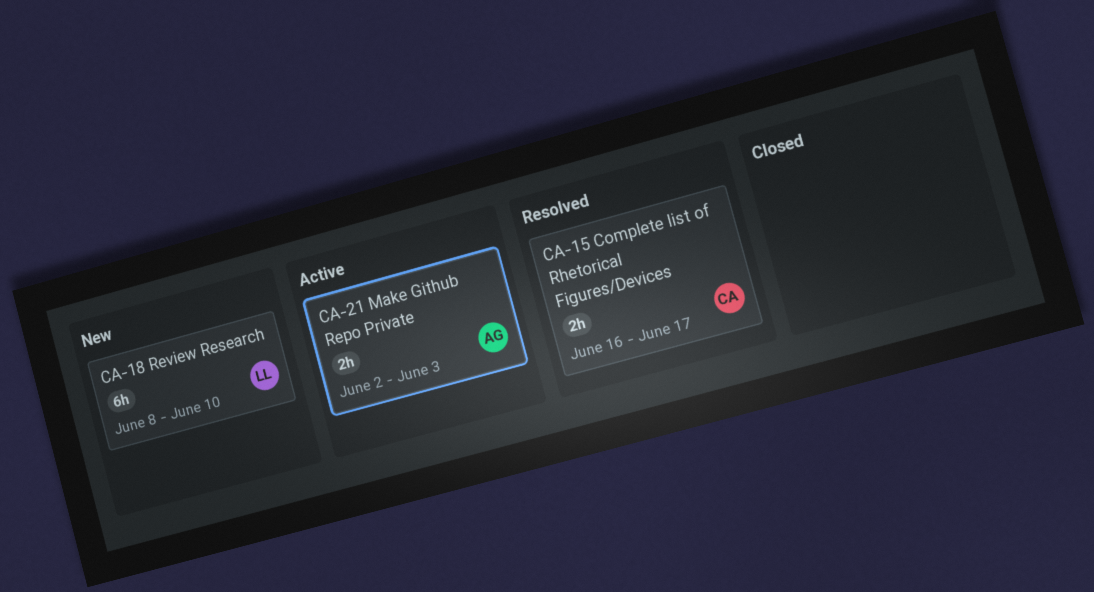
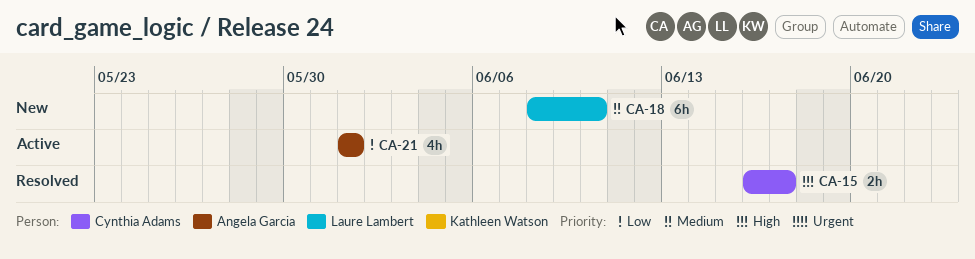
CA-21, estimate: 2h -> 4h
CA-21, start: Jun 2 -> Jun 1
CA-21, due: Jun 3 -> Jun 1

